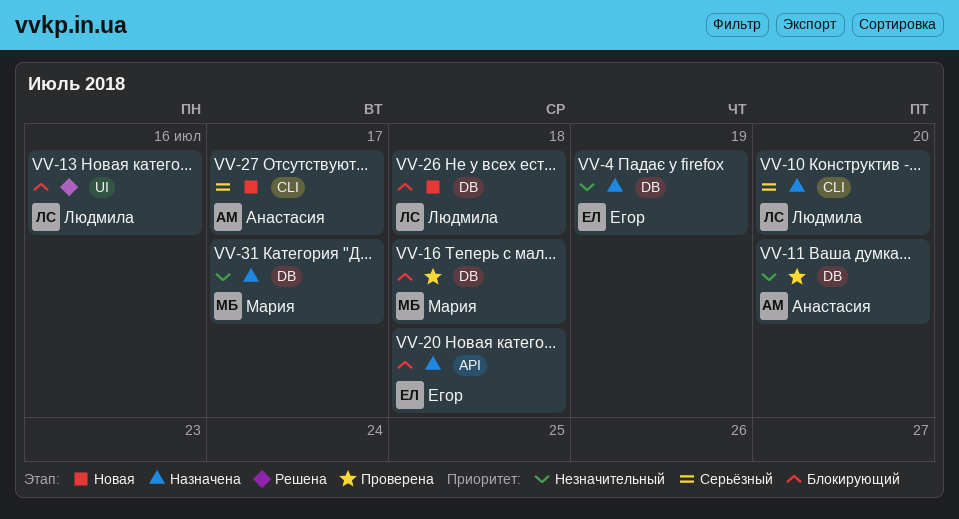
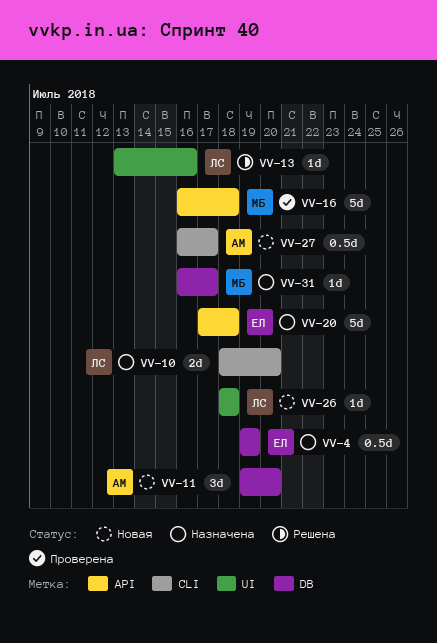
VV-11, status: Проверена -> Новая
VV-16, label: DB -> API
VV-26, label: DB -> UI

